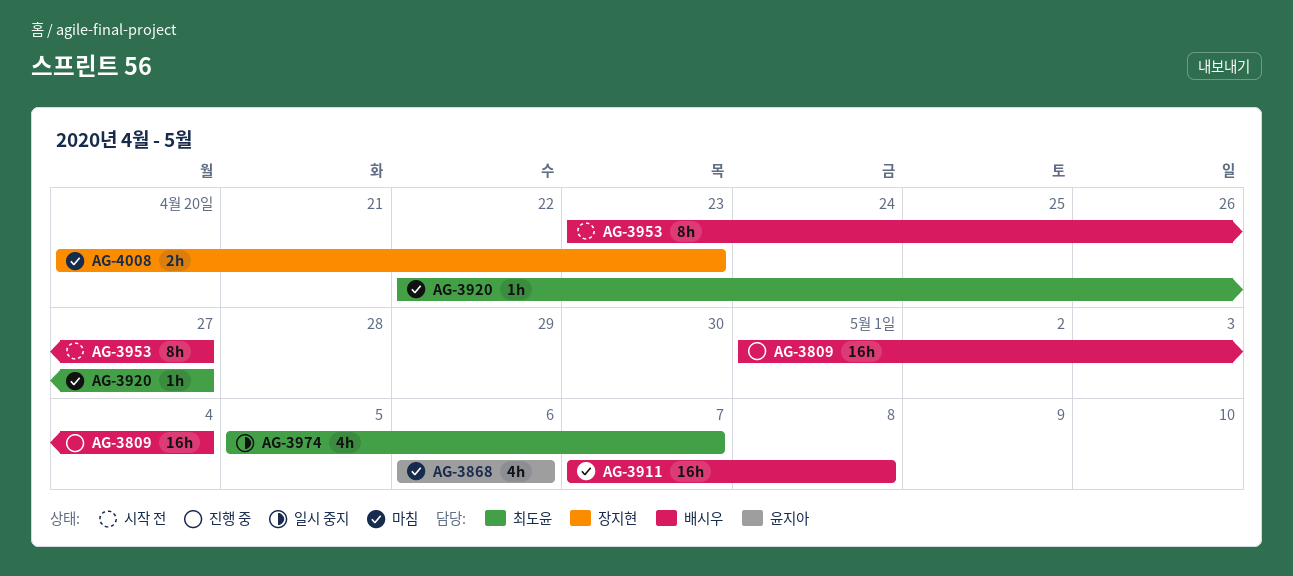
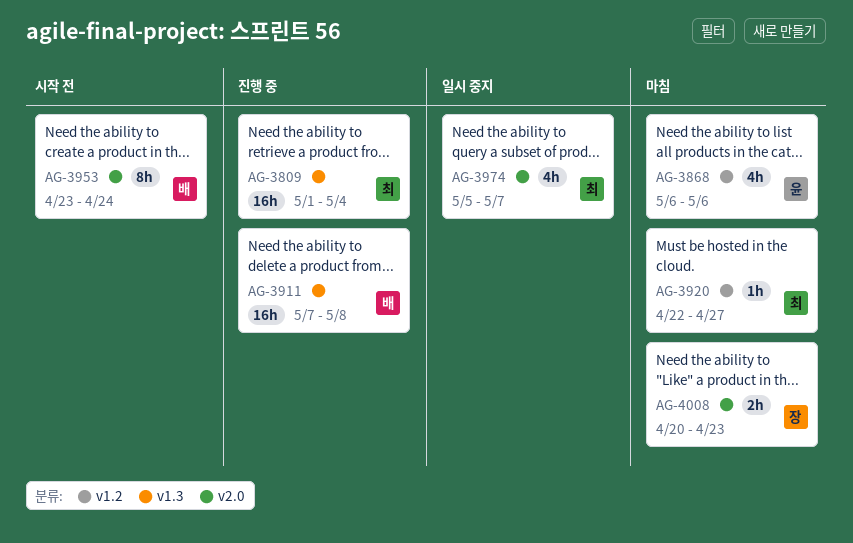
AG-3809, owner: 배시우 -> 최도윤
AG-3911, status: 마침 -> 진행 중
AG-3953, due: Apr 27 -> Apr 24

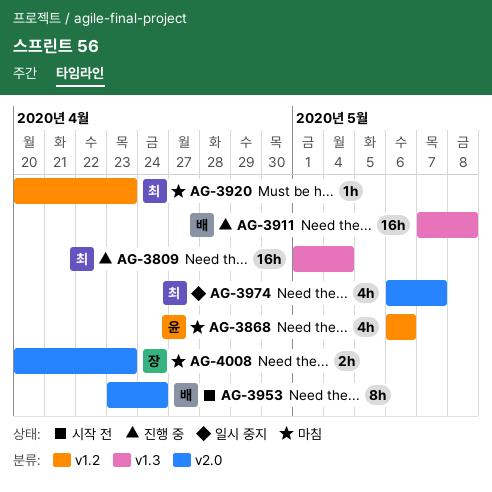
AG-3920, start: Apr 22 -> Apr 20
AG-3920, due: Apr 27 -> Apr 23
AG-3974, start: May 5 -> May 6

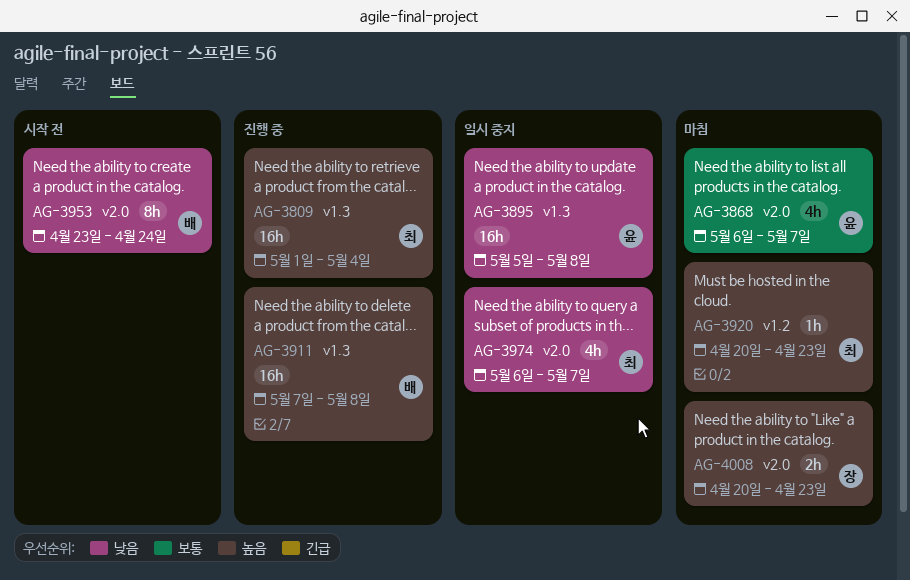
AG-3868, label: v1.2 -> v2.0
AG-3868, due: May 6 -> May 7
AG-3895: none -> present

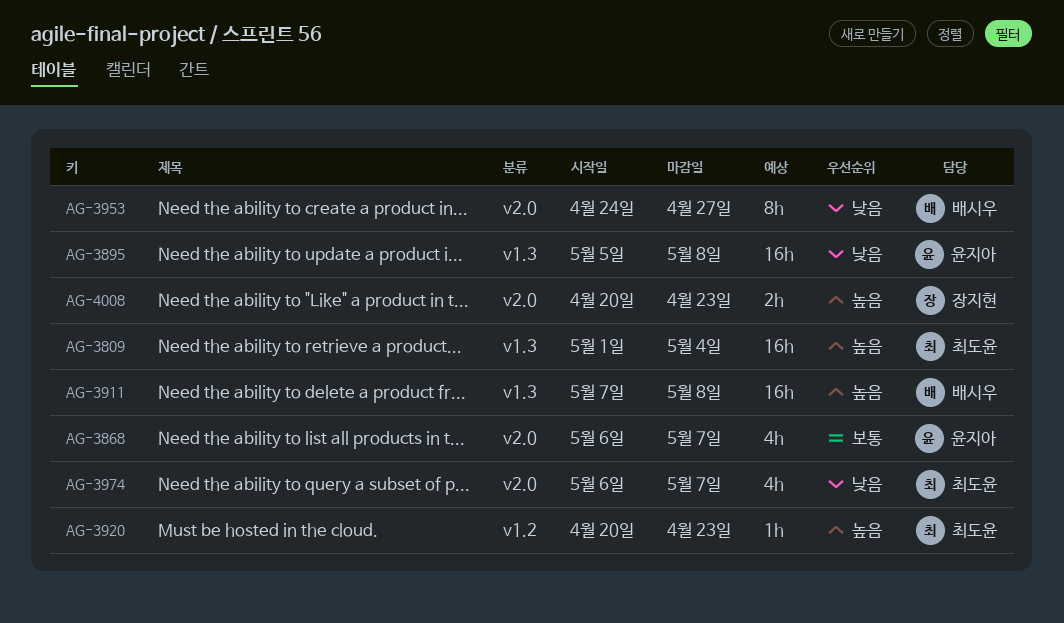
AG-3953, start: Apr 23 -> Apr 24
AG-3953, due: Apr 24 -> Apr 27

